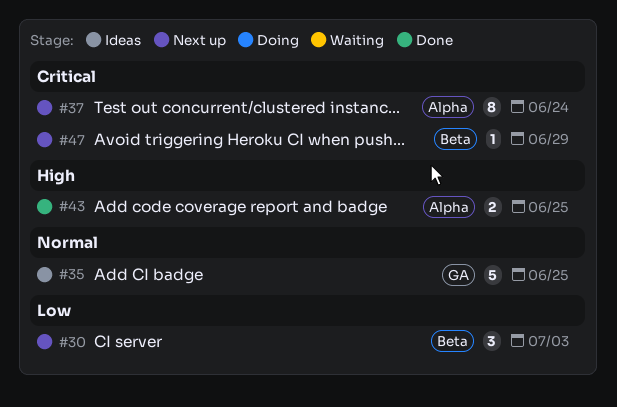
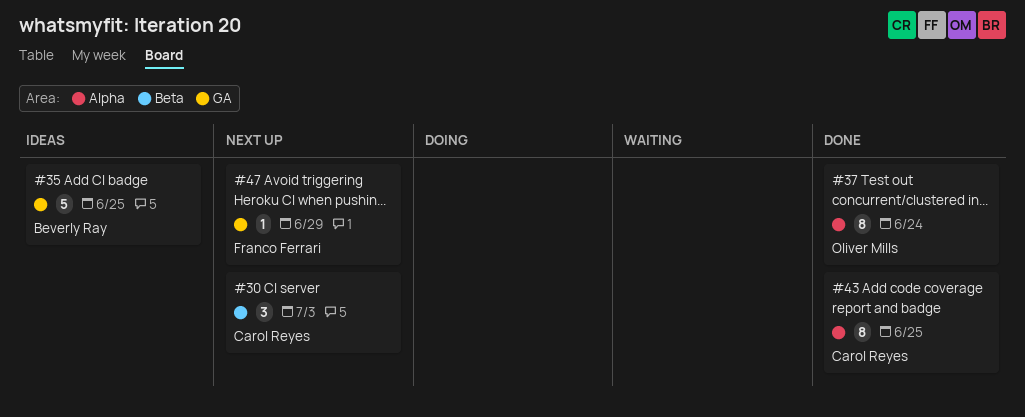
#37, status: Next up -> Done
#43, estimate: 2 -> 8
#47, label: Beta -> GA

